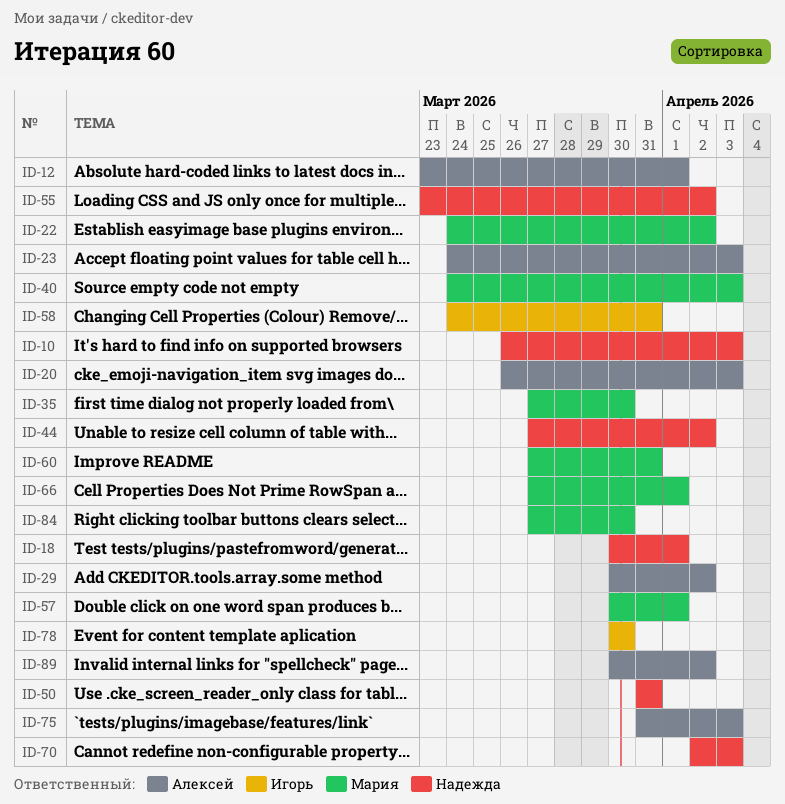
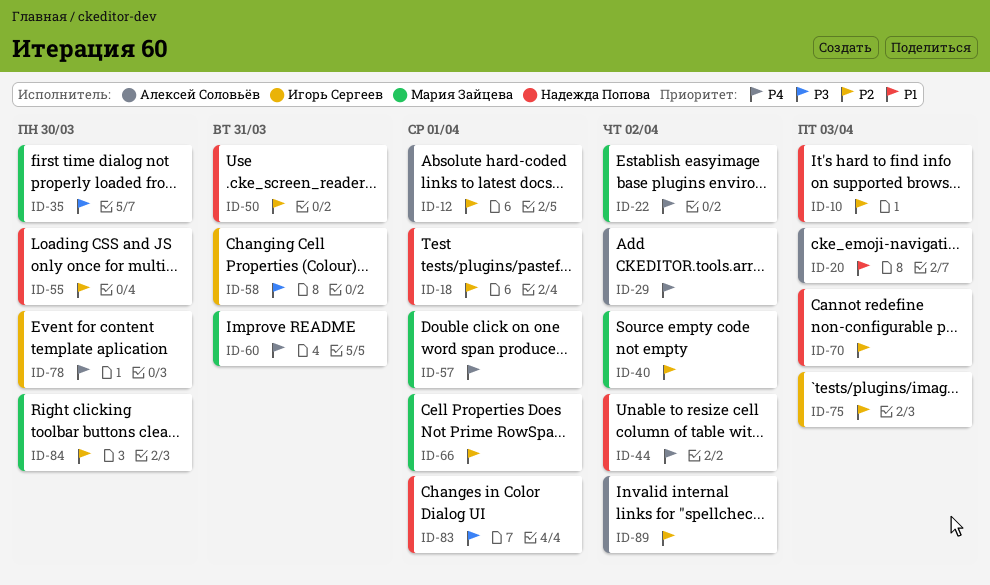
ID-23: present -> none
ID-40, due: Apr 3 -> Apr 2
ID-55, due: Apr 2 -> Mar 30
ID-75, owner: Алексей Соловьёв -> Игорь Сергеев
ID-83: none -> present

